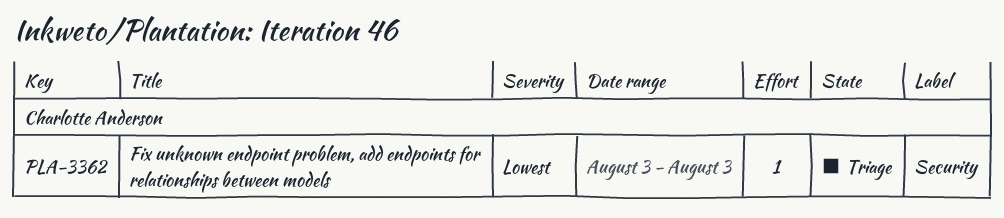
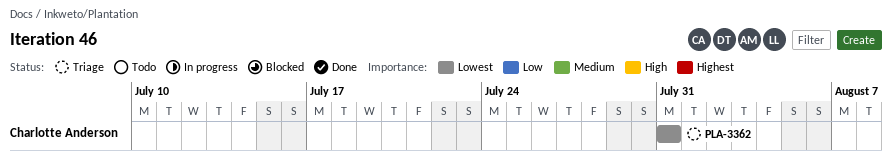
PLA-3362, start: Aug 3 -> Jul 31
PLA-3362, due: Aug 3 -> Jul 31

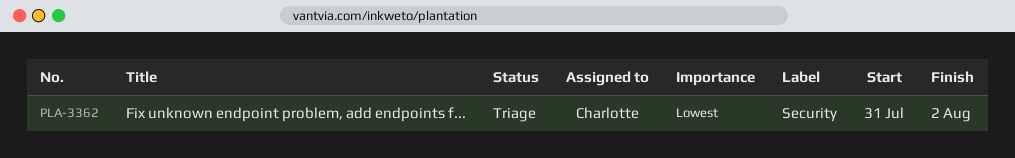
PLA-3362, due: Jul 31 -> Aug 2

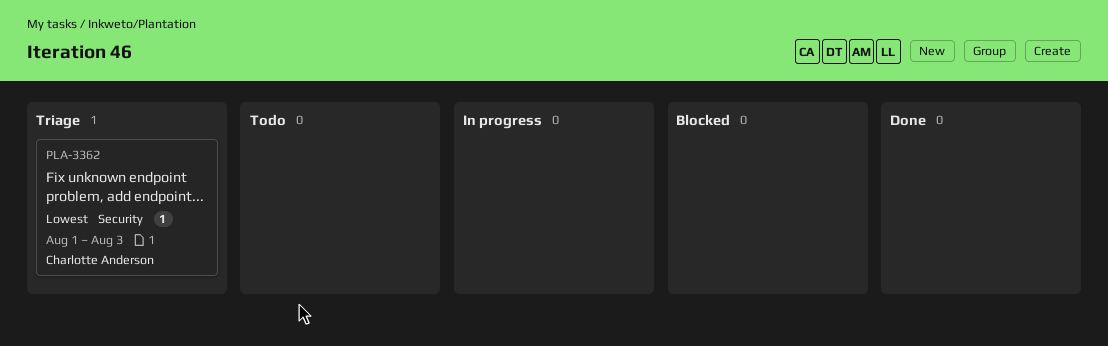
PLA-3362, start: Jul 31 -> Aug 1
PLA-3362, due: Aug 2 -> Aug 3

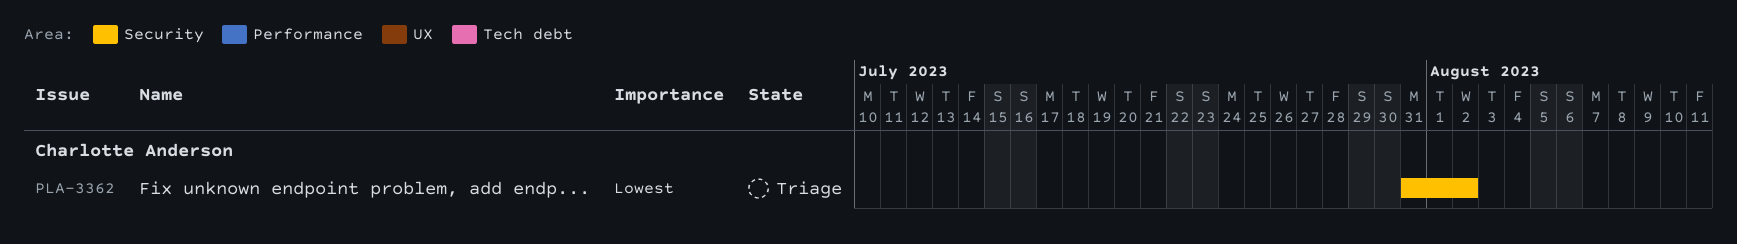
PLA-3362, start: Aug 1 -> Jul 31
PLA-3362, due: Aug 3 -> Aug 2

